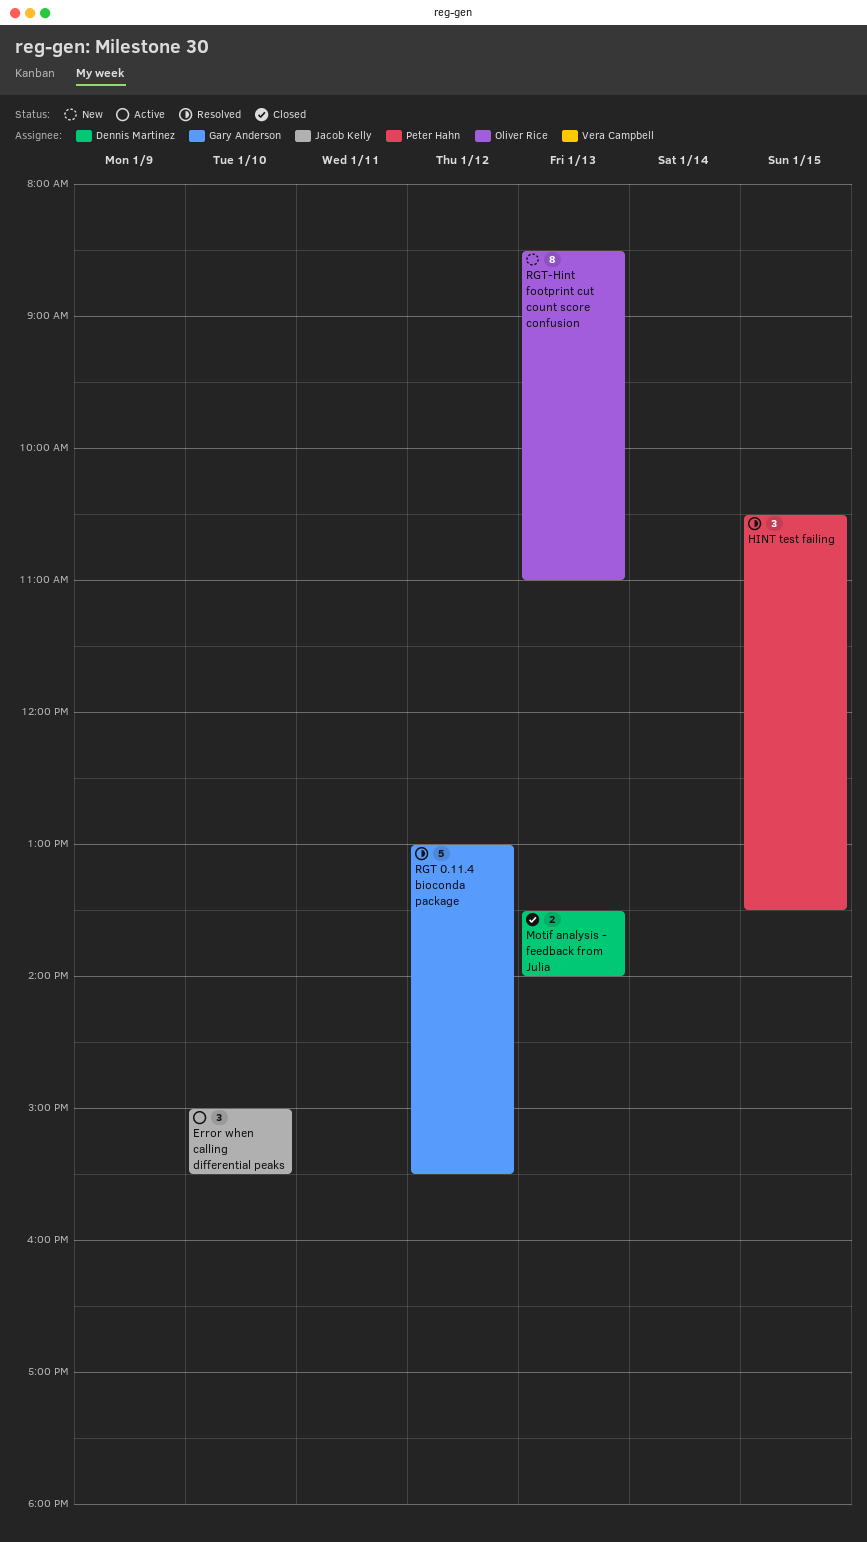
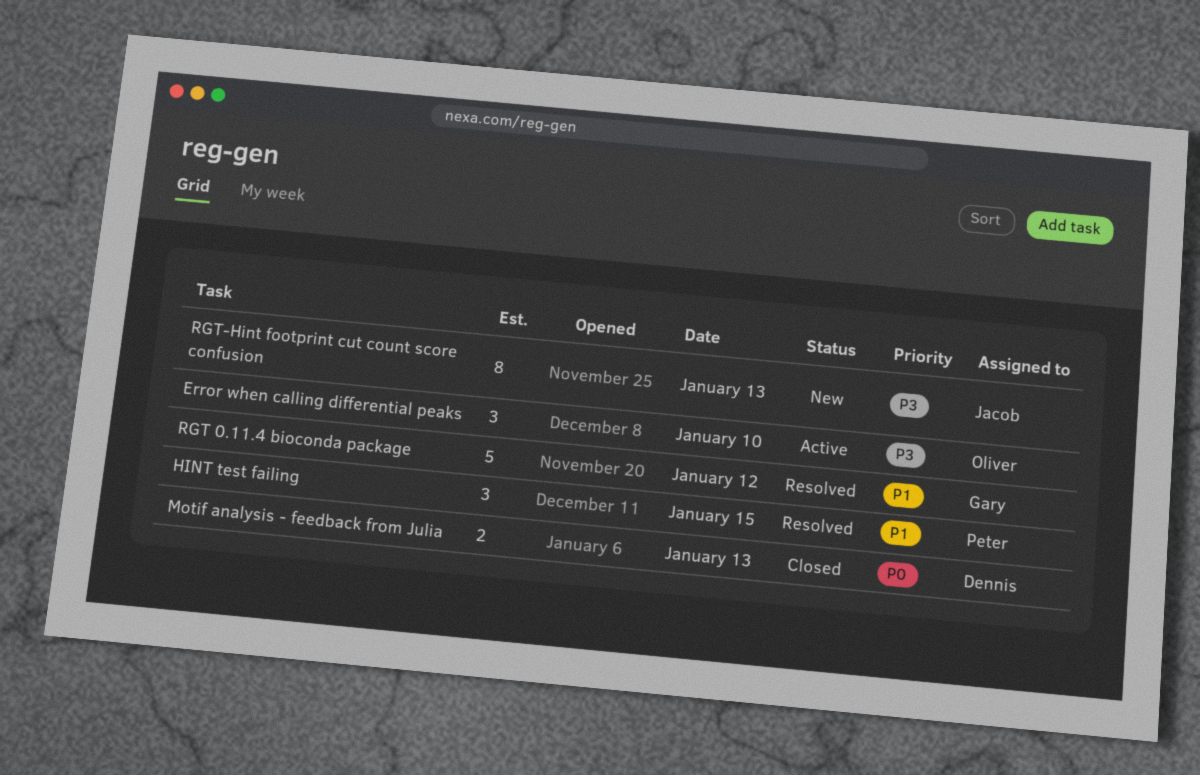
Error when calling differential peaks, owner: Jacob Kelly -> Oliver Rice
RGT-Hint footprint cut count score confusion, owner: Oliver Rice -> Jacob Kelly

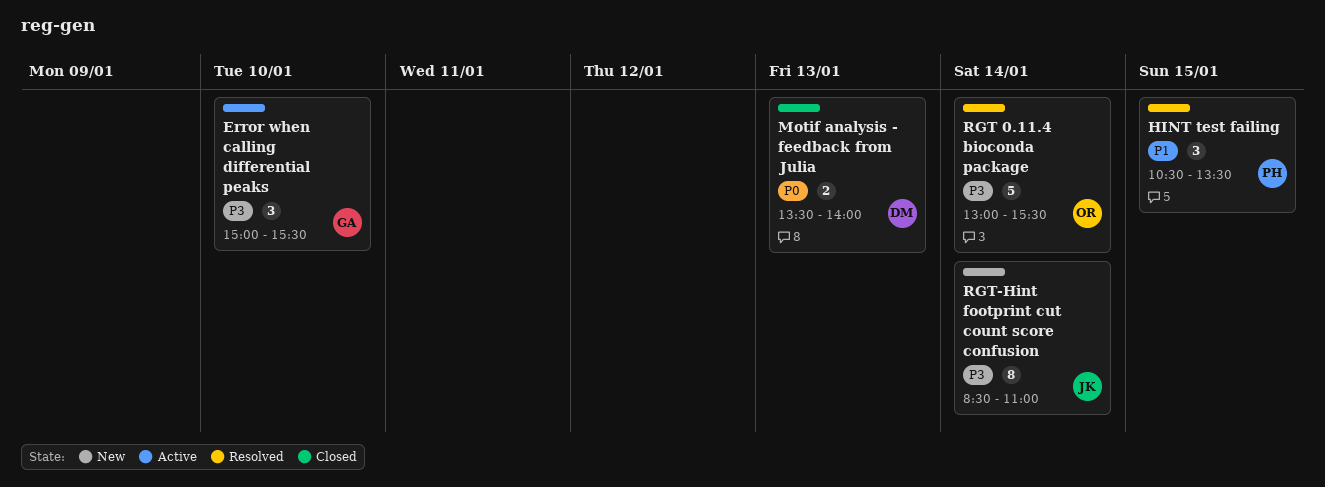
Error when calling differential peaks, owner: Oliver -> Gary
RGT 0.11.4 bioconda package, owner: Gary -> Oliver
RGT 0.11.4 bioconda package, priority: P1 -> P3
RGT 0.11.4 bioconda package, day: Jan 12 -> Jan 14
RGT-Hint footprint cut count score confusion, day: Jan 13 -> Jan 14

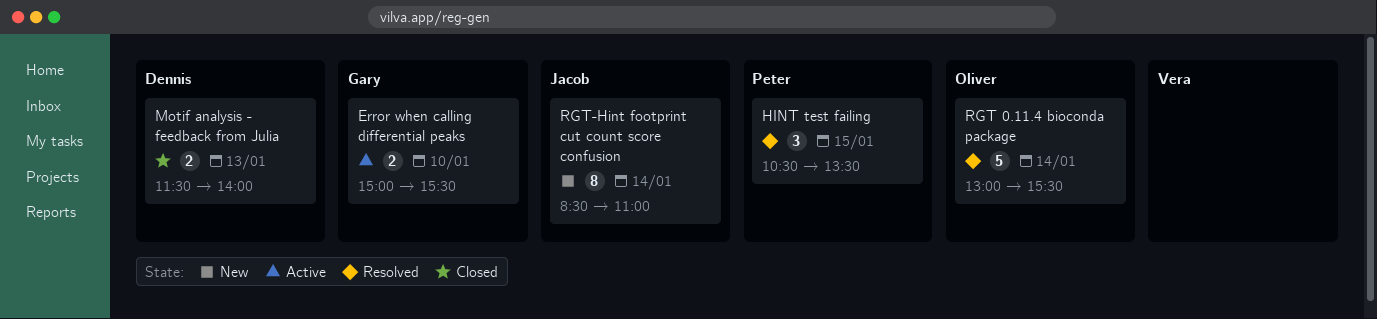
Error when calling differential peaks, estimate: 3 -> 2
Motif analysis - feedback from Julia, begins: 13:30 -> 11:30

